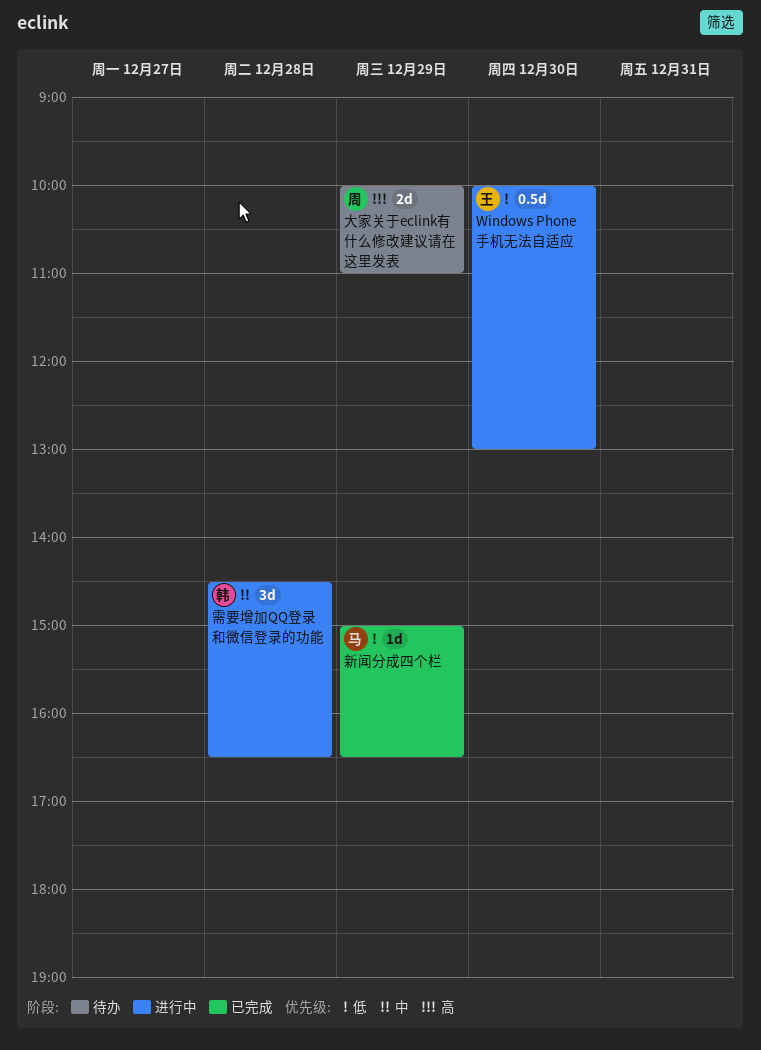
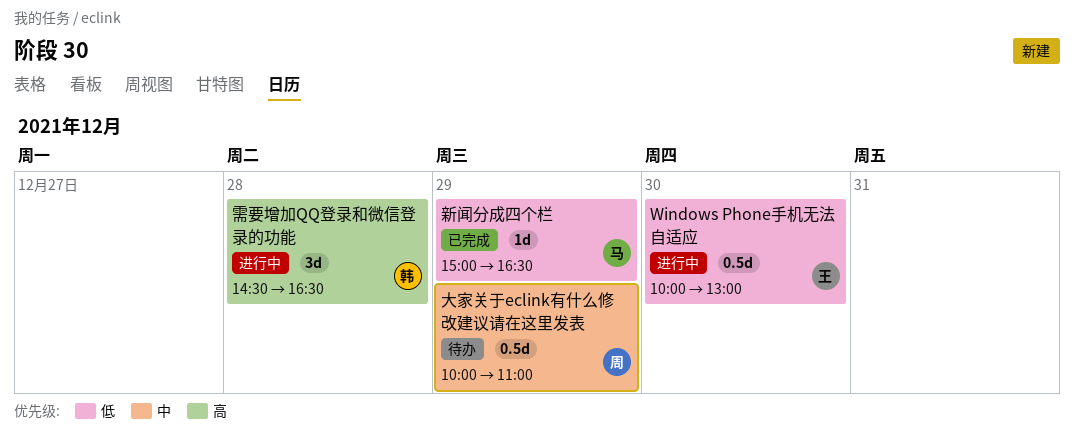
大家关于eclink有什么修改建议请在这里发表, priority: 高 -> 中
大家关于eclink有什么修改建议请在这里发表, estimate: 2d -> 0.5d
需要增加QQ登录和微信登录的功能, priority: 中 -> 高

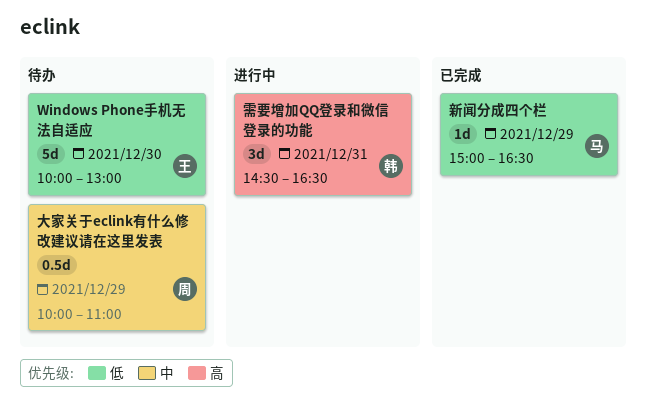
Windows Phone手机无法自适应, status: 进行中 -> 待办
Windows Phone手机无法自适应, estimate: 0.5d -> 5d
需要增加QQ登录和微信登录的功能, day: Dec 28 -> Dec 31

